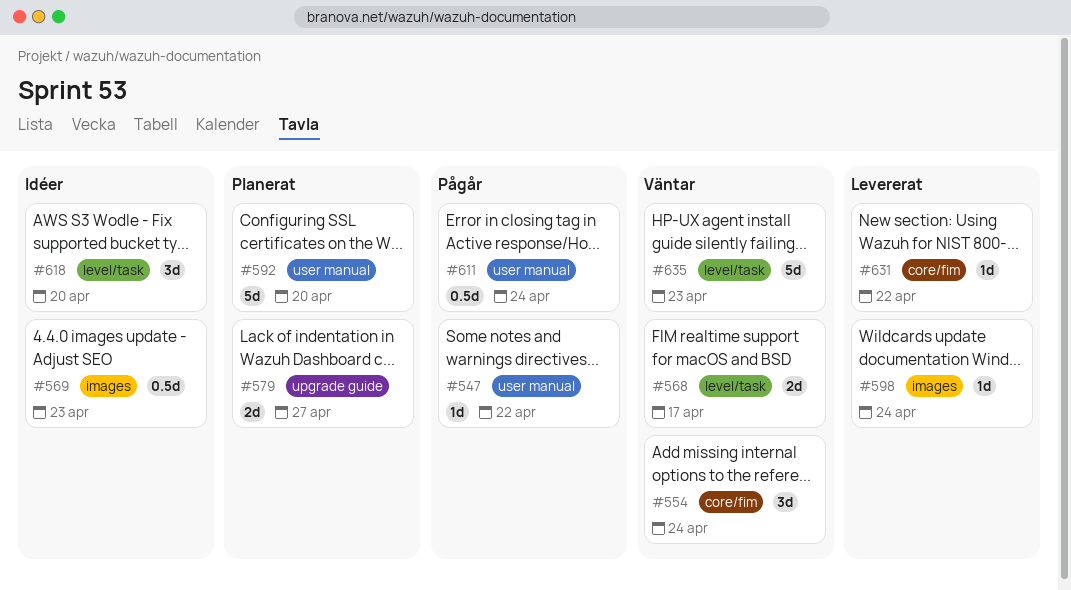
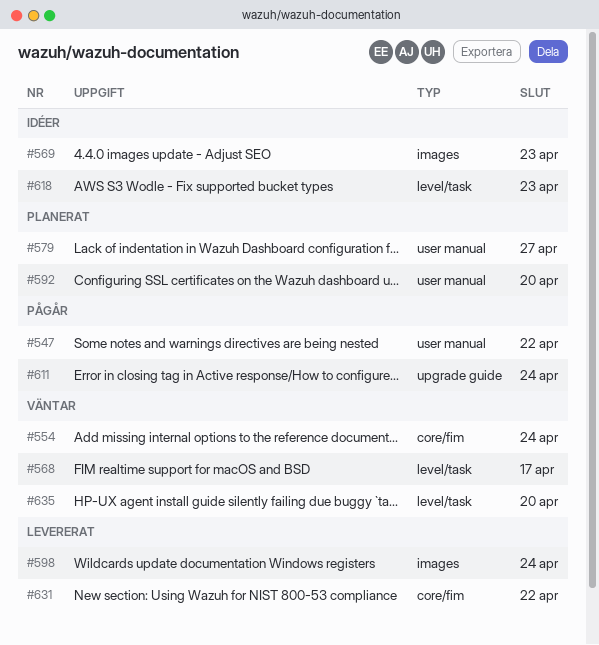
#579, label: upgrade guide -> user manual
#611, label: user manual -> upgrade guide
#618, due: Apr 20 -> Apr 23
#635, due: Apr 23 -> Apr 20

